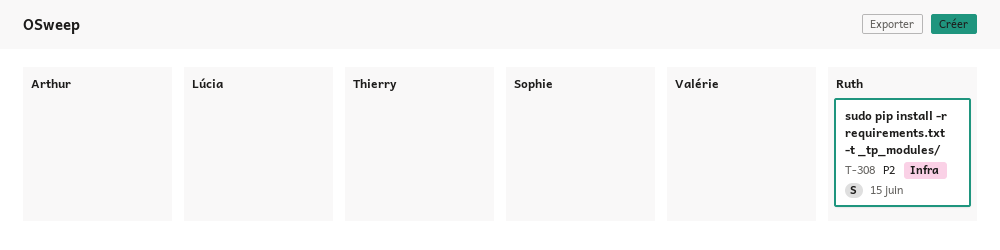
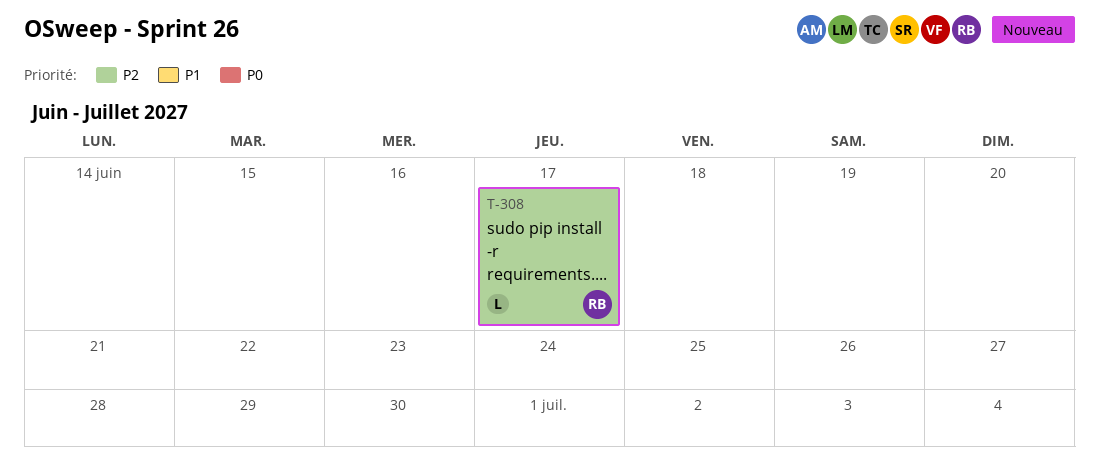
T-308, estimate: S -> L
T-308, due: Jun 15 -> Jun 17

